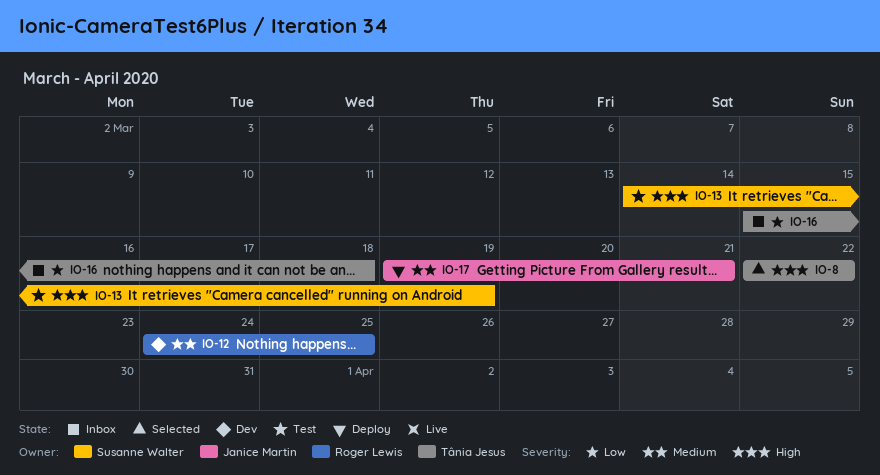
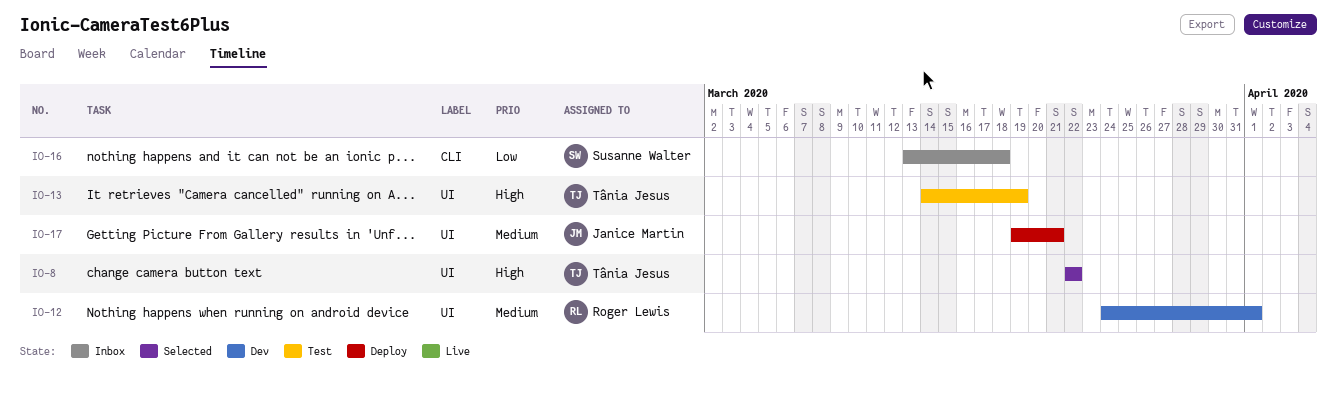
IO-12, due: Mar 25 -> Apr 1
IO-13, owner: Susanne Walter -> Tânia Jesus
IO-16, owner: Tânia Jesus -> Susanne Walter
IO-16, start: Mar 15 -> Mar 13

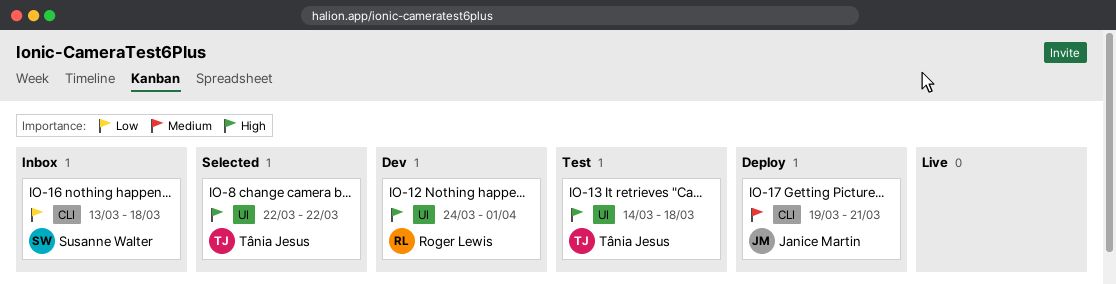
IO-12, priority: Medium -> High
IO-13, due: Mar 19 -> Mar 18
IO-17, label: UI -> CLI

